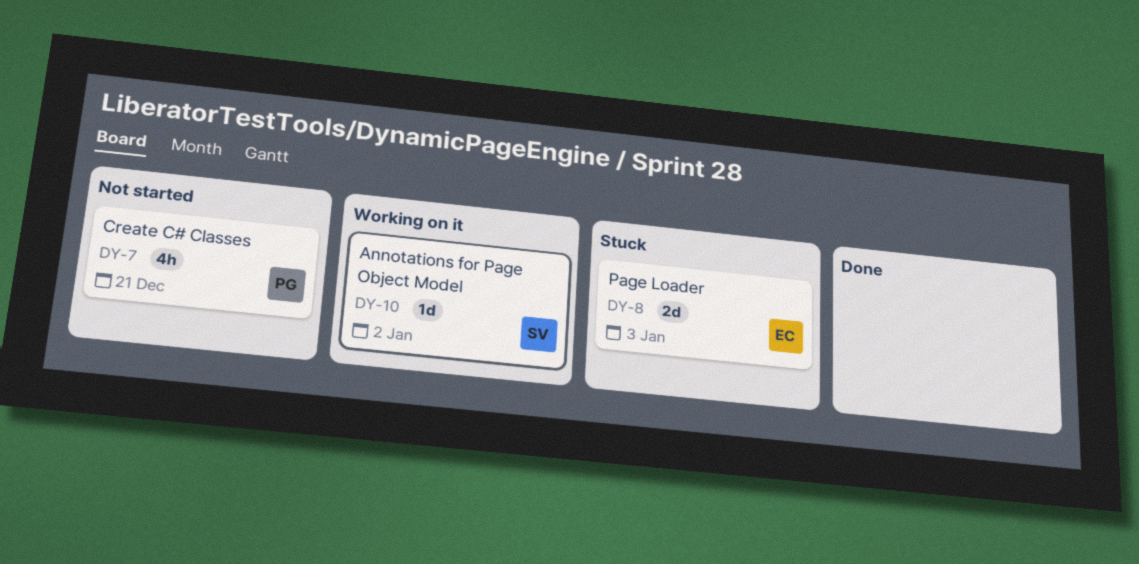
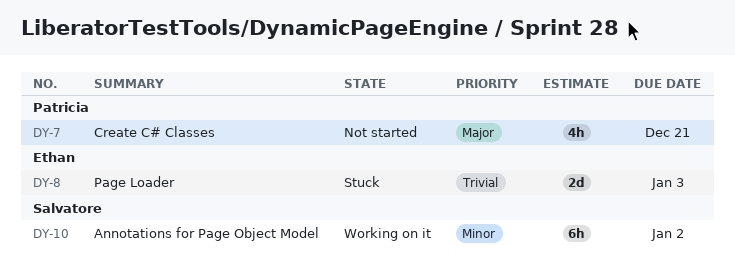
DY-10, estimate: 1d -> 6h

